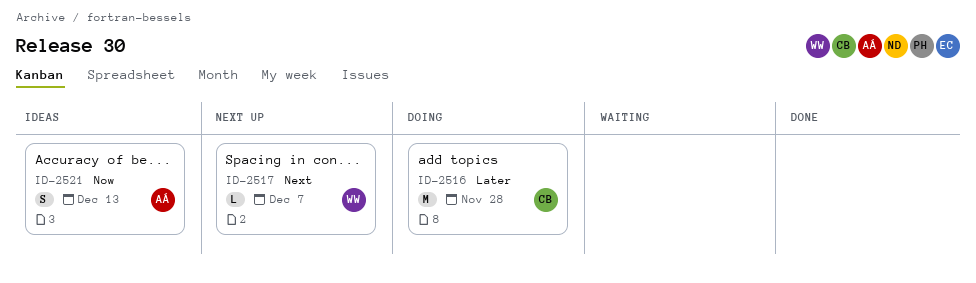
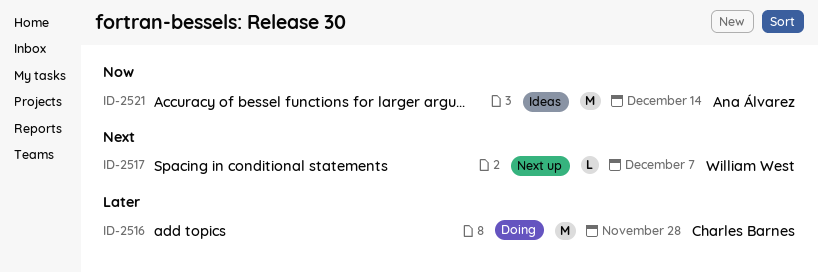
ID-2521, estimate: S -> M
ID-2521, due: Dec 13 -> Dec 14

